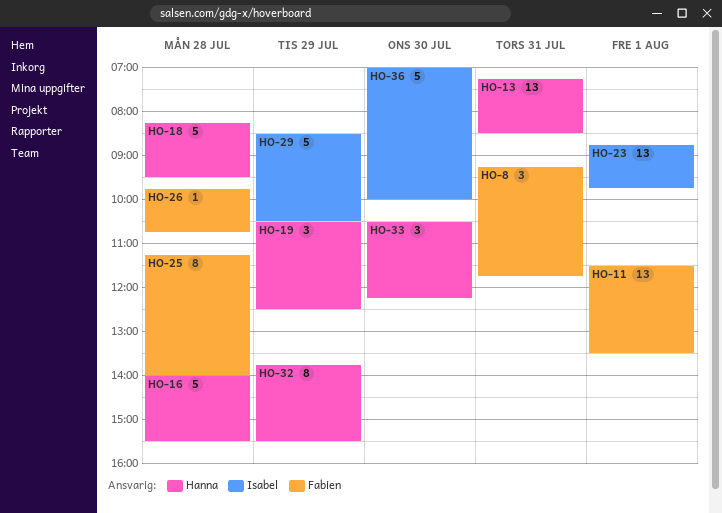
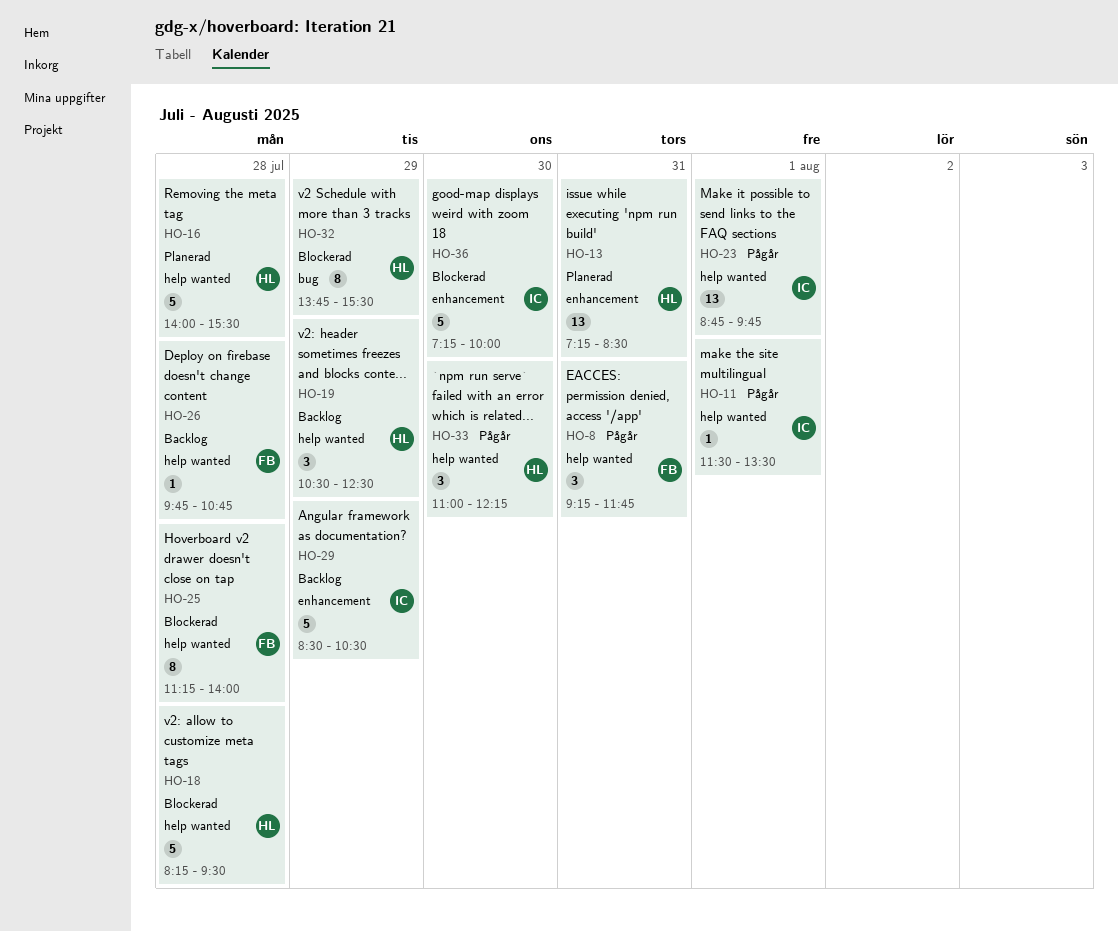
HO-11, owner: Fabien -> Isabel
HO-11, estimate: 13 -> 1
HO-33, begins: 10:30 -> 11:00
HO-36, begins: 07:00 -> 07:15

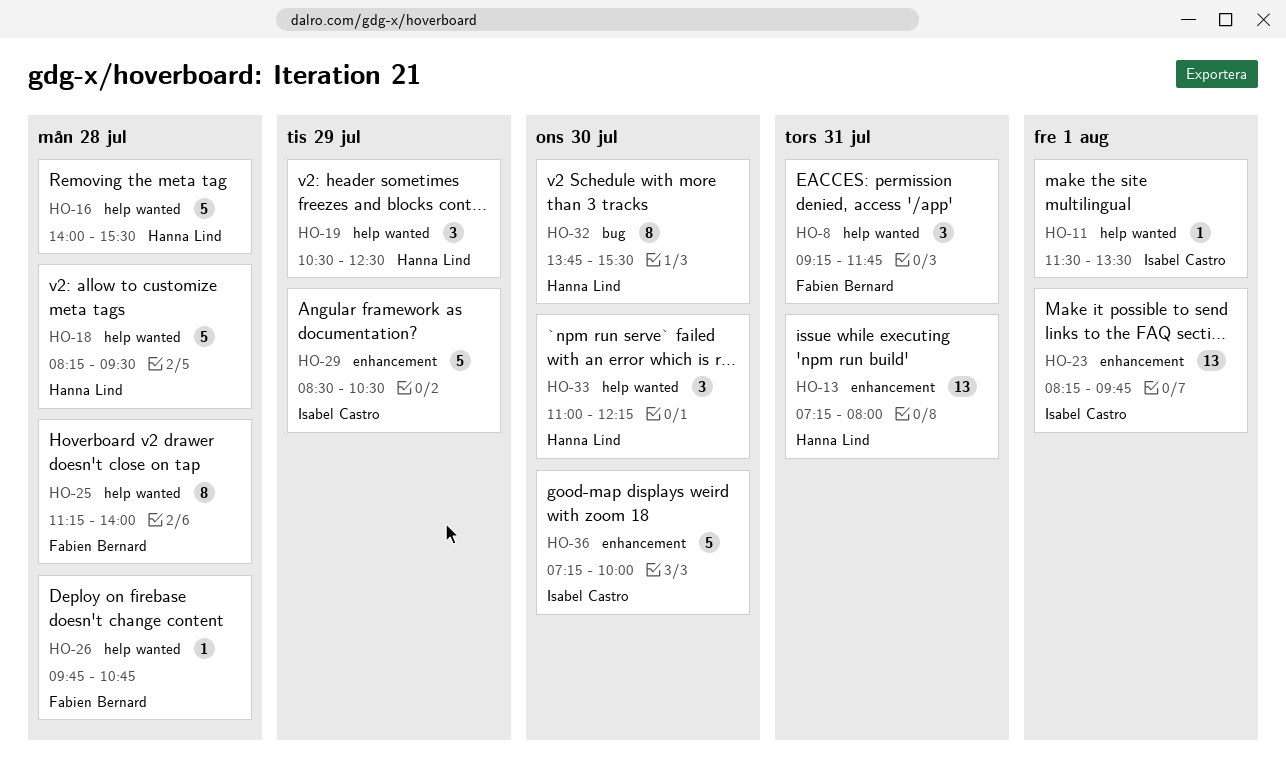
HO-13, ends: 08:30 -> 08:00
HO-23, label: help wanted -> enhancement
HO-23, begins: 08:45 -> 08:15
HO-32, day: Jul 29 -> Jul 30

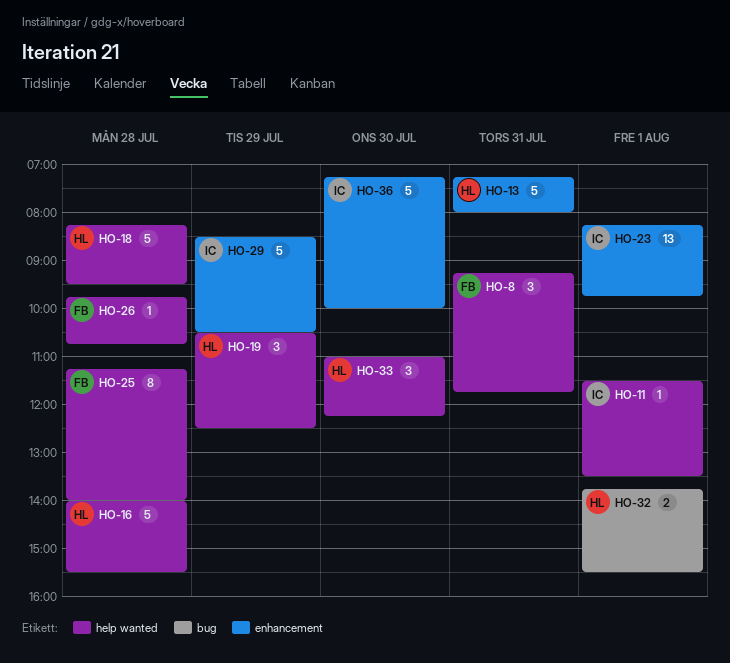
HO-13, estimate: 13 -> 5
HO-32, estimate: 8 -> 2
HO-32, day: Jul 30 -> Aug 1

